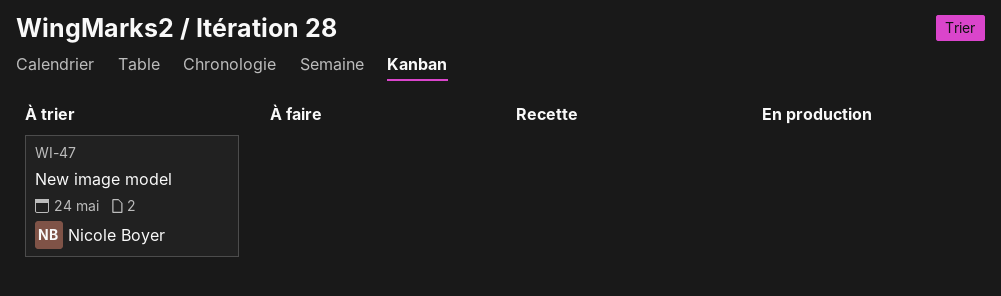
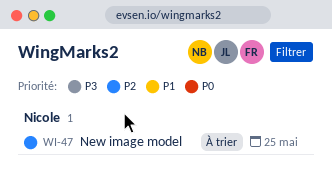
WI-47, due: May 24 -> May 25

